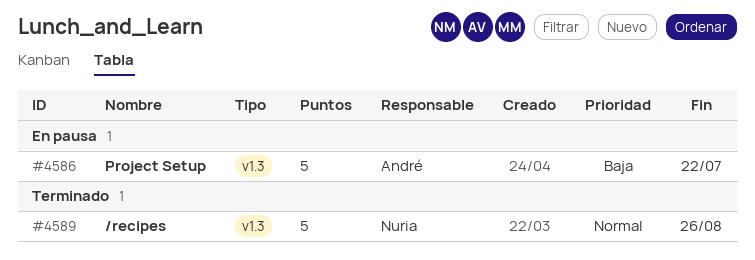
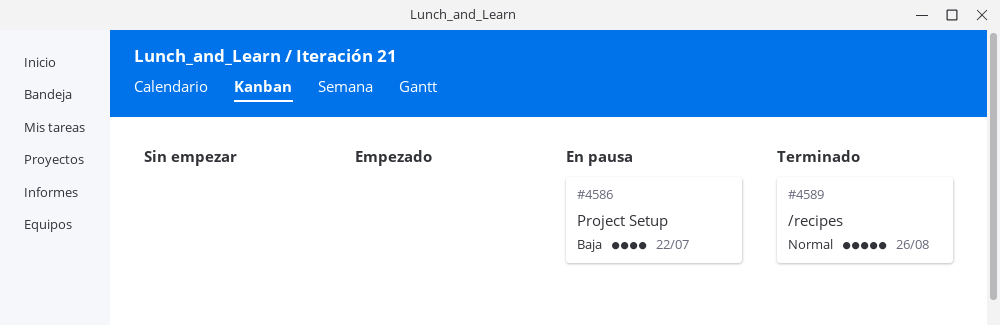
#4586, estimate: 5 -> 4

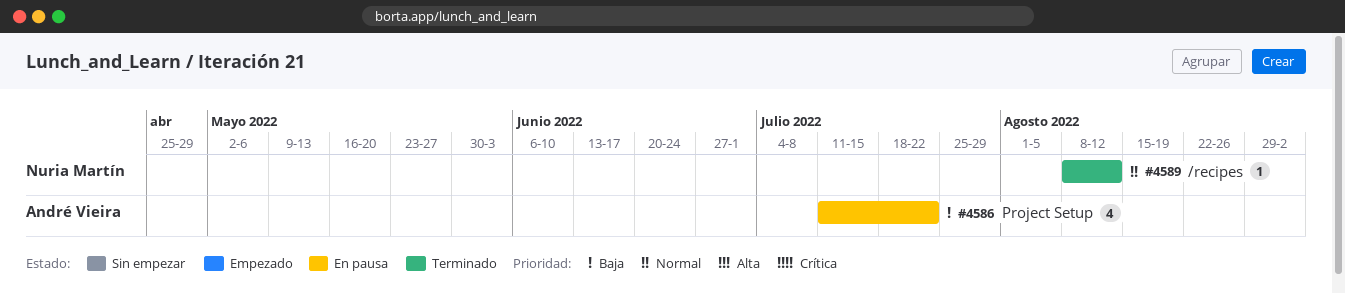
#4589, estimate: 5 -> 1
#4589, due: Aug 26 -> Aug 12

